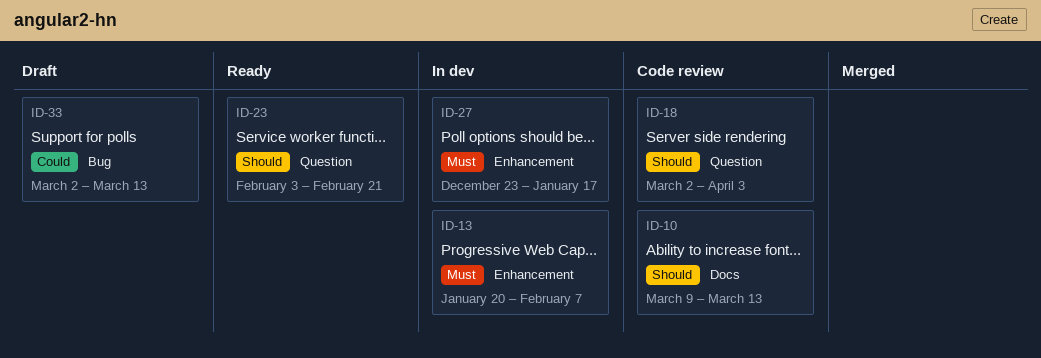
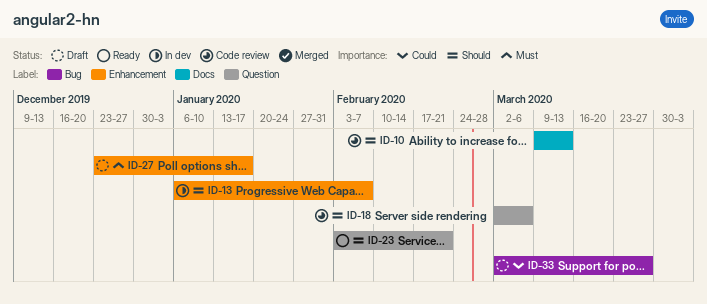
ID-13, priority: Must -> Should
ID-13, start: Jan 20 -> Jan 6
ID-18, due: Apr 3 -> Mar 6
ID-27, status: In dev -> Draft
ID-33, due: Mar 13 -> Mar 27

